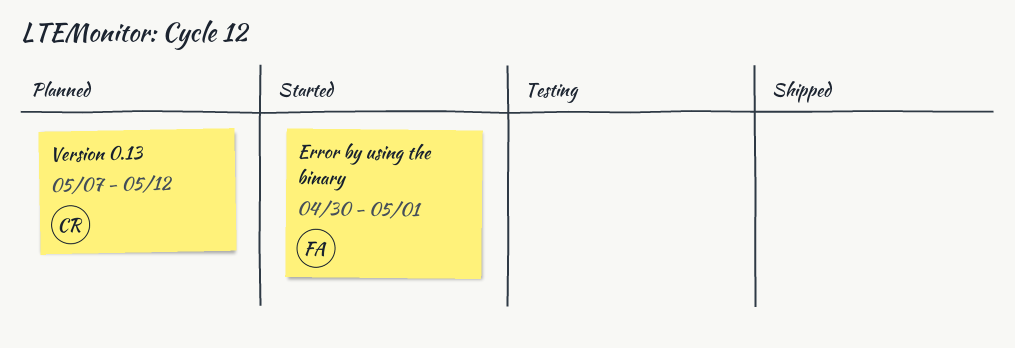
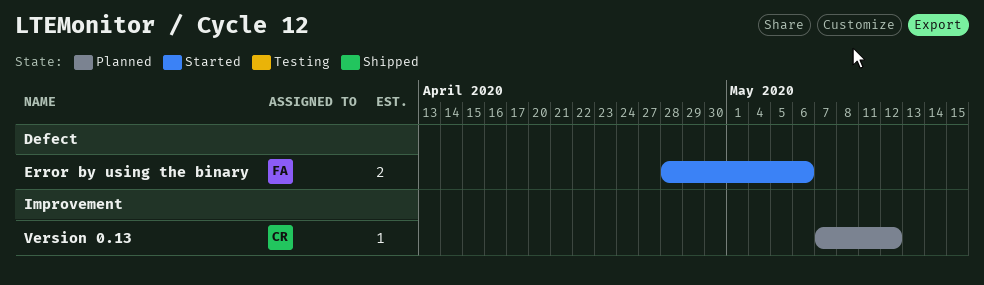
Error by using the binary, start: Apr 30 -> Apr 28
Error by using the binary, due: May 1 -> May 6

